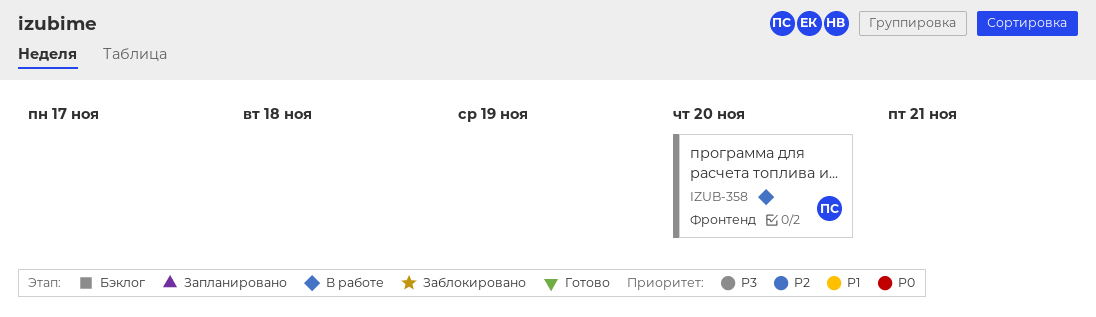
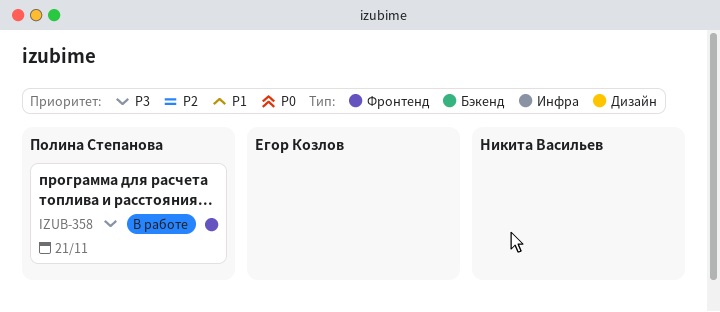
IZUB-358, due: Nov 20 -> Nov 21

